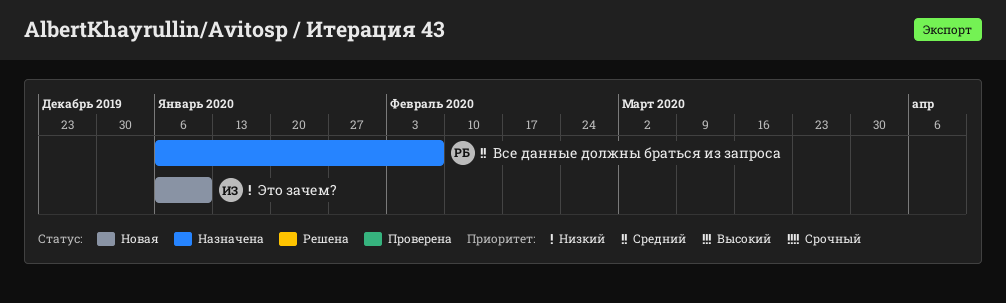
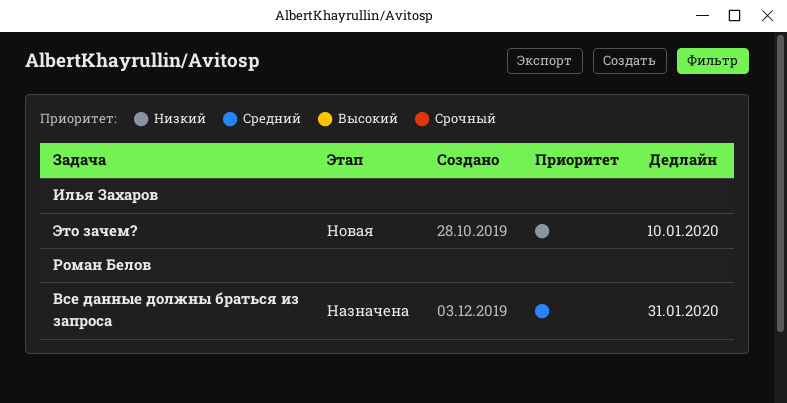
Все данные должны браться из запроса, due: Feb 7 -> Jan 31

